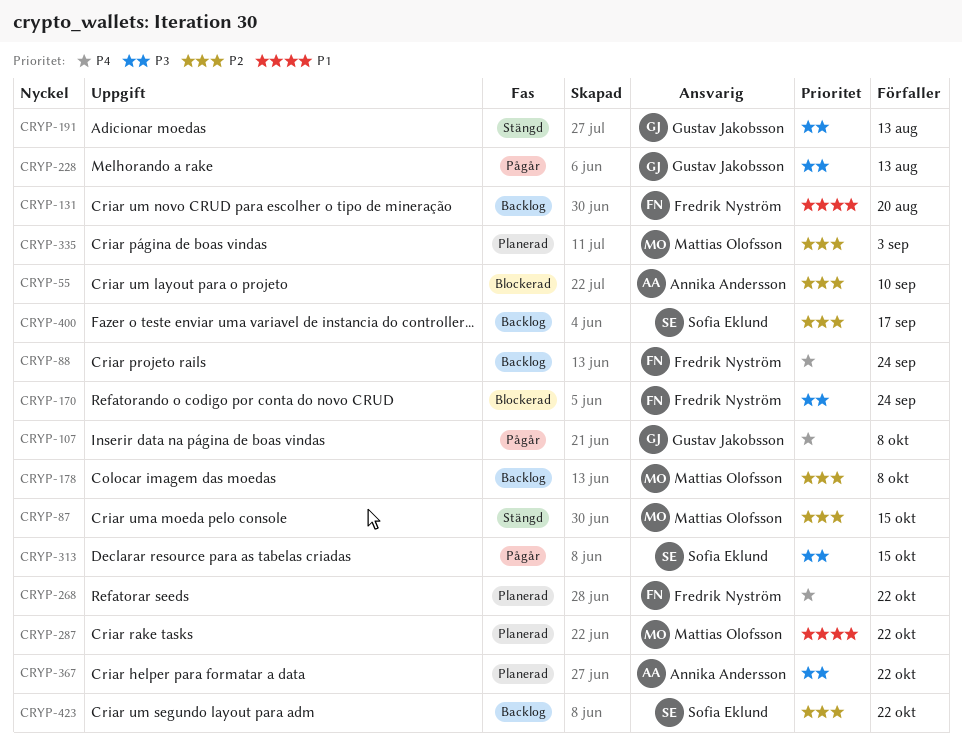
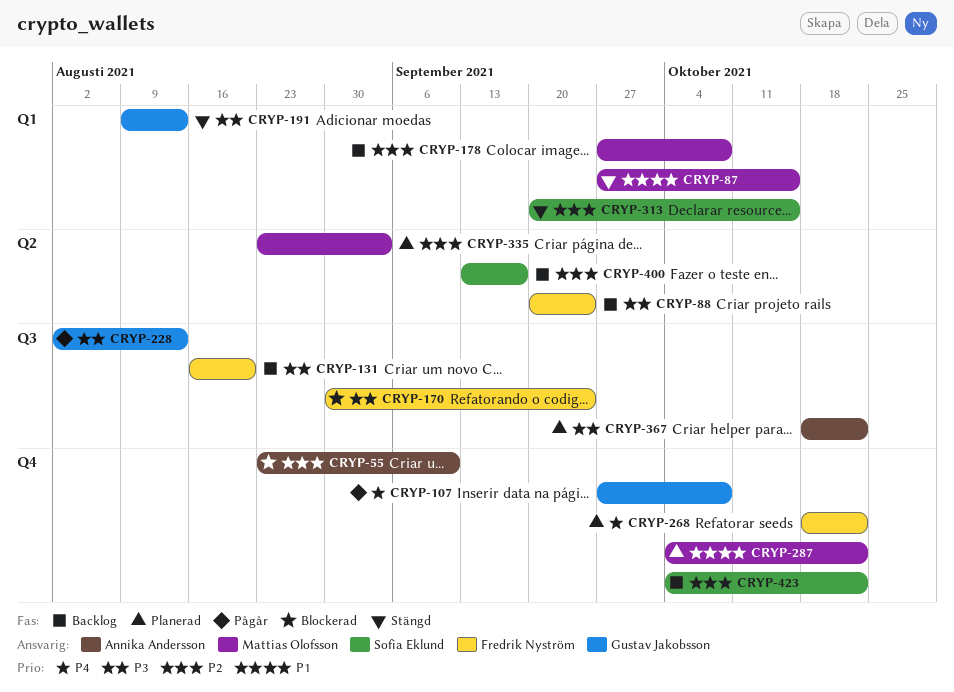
CRYP-87, priority: P2 -> P1
CRYP-88, priority: P4 -> P3
CRYP-131, priority: P1 -> P3
CRYP-313, status: Pågår -> Stängd
CRYP-313, priority: P3 -> P2

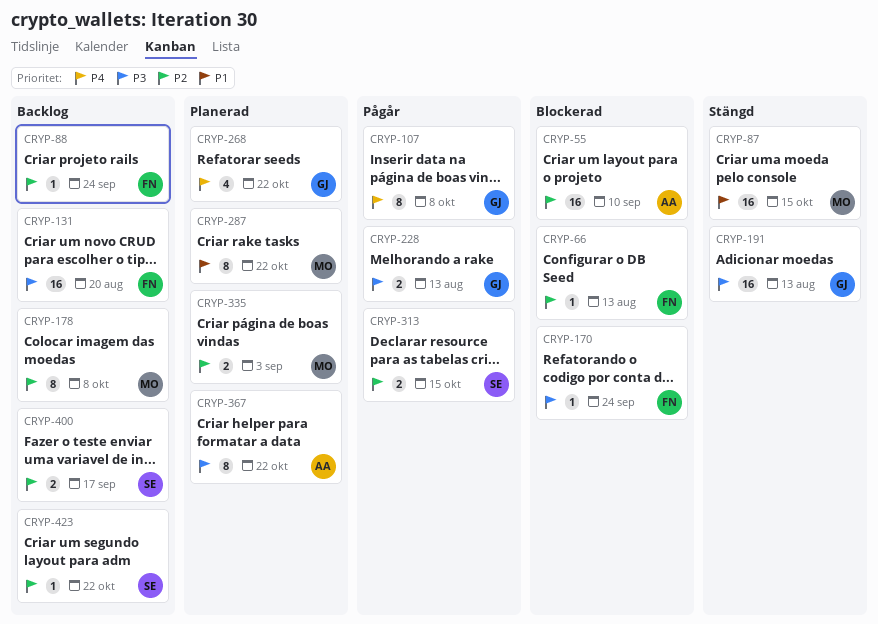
CRYP-66: none -> present
CRYP-88, priority: P3 -> P2
CRYP-268, owner: Fredrik Nyström -> Gustav Jakobsson
CRYP-313, status: Stängd -> Pågår

